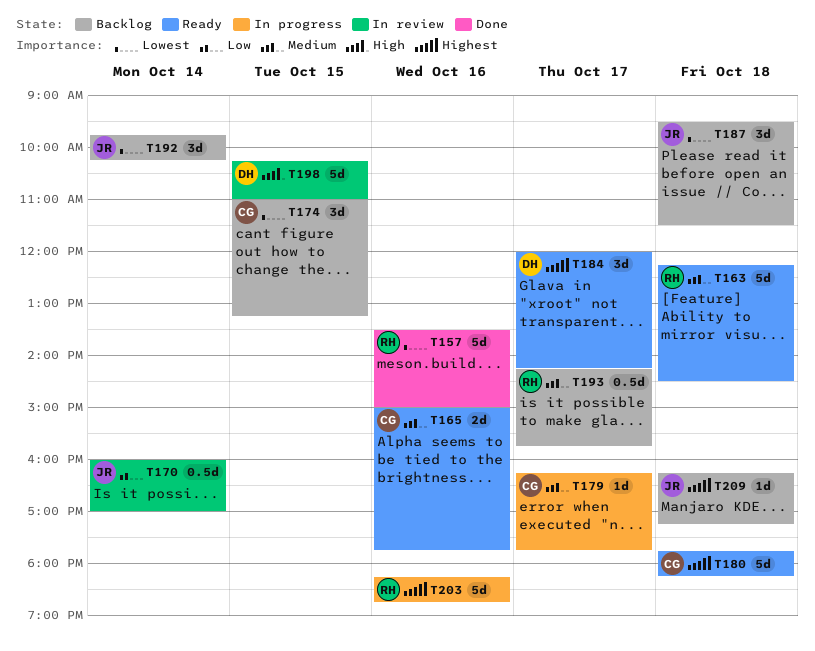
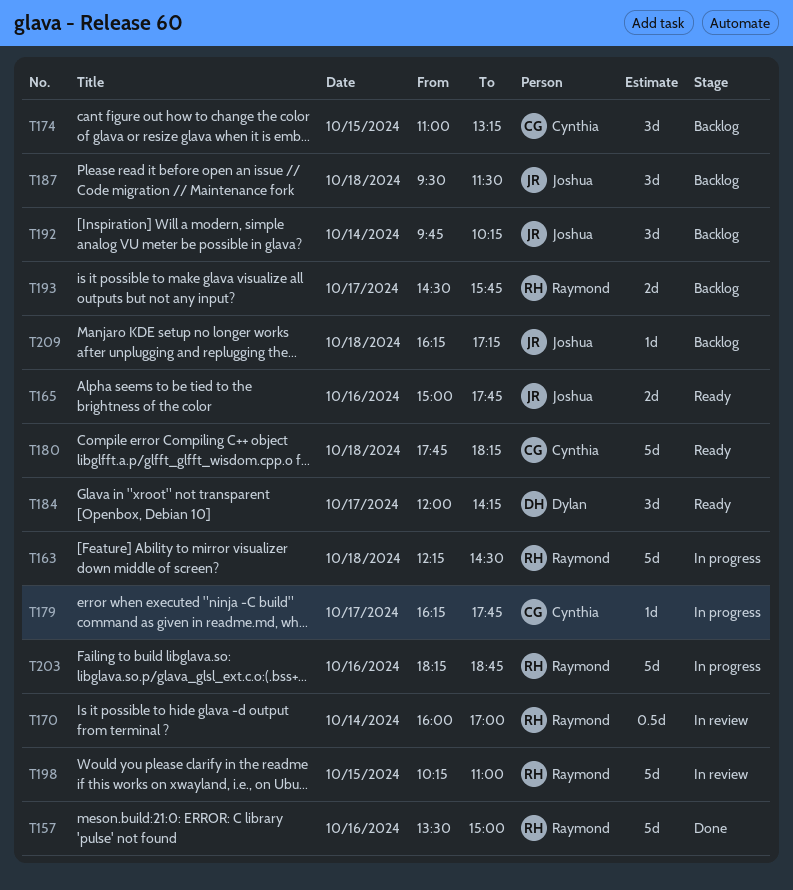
T163, status: Ready -> In progress
T165, owner: Cynthia -> Joshua
T170, owner: Joshua -> Raymond
T193, estimate: 0.5d -> 2d
T193, begins: 14:15 -> 14:30
T198, owner: Dylan -> Raymond

